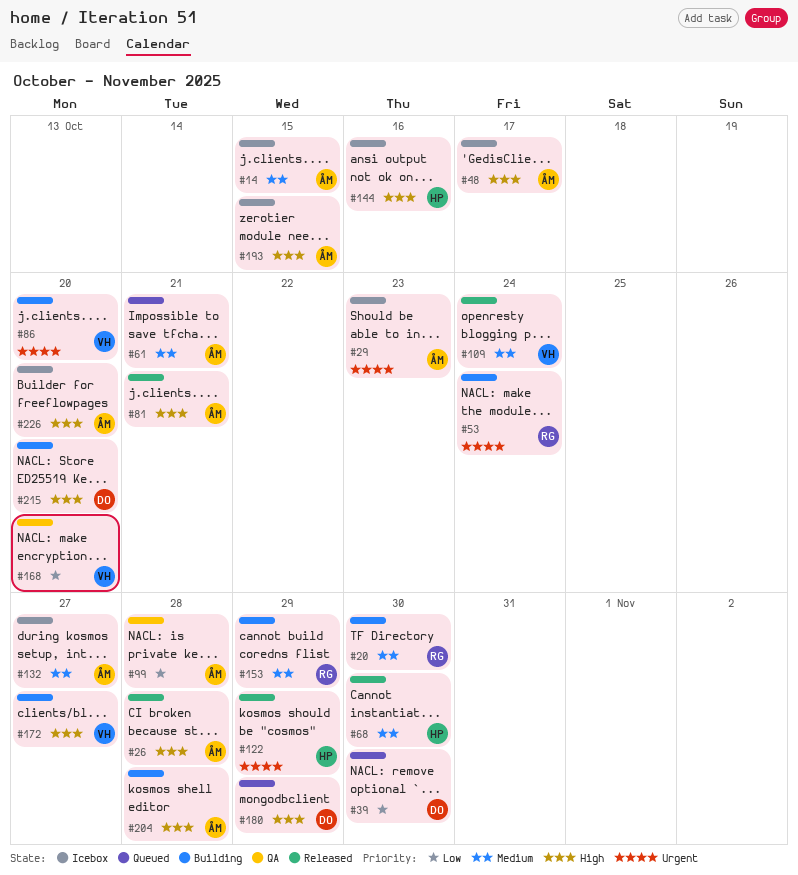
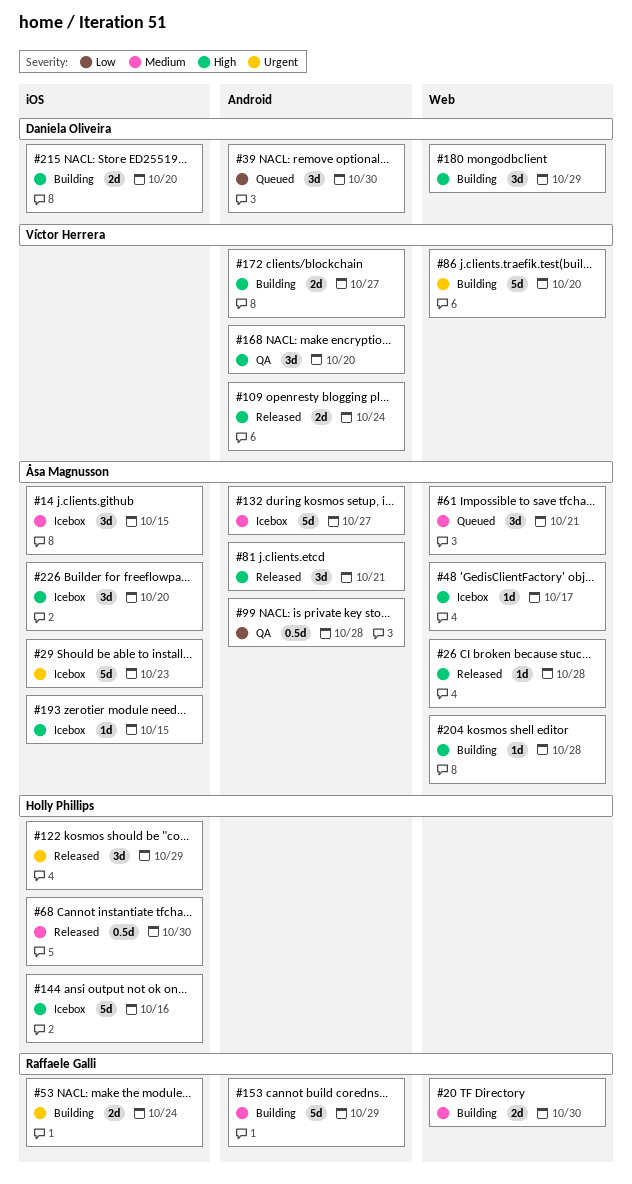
#109, priority: Medium -> High
#168, priority: Low -> High
#180, status: Queued -> Building

